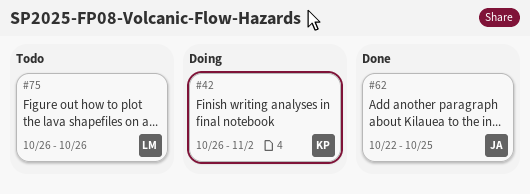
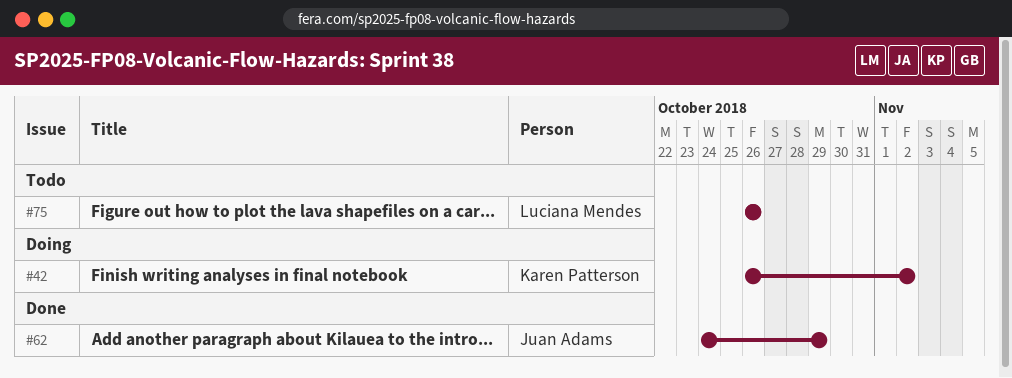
#62, start: Oct 22 -> Oct 24
#62, due: Oct 25 -> Oct 29

